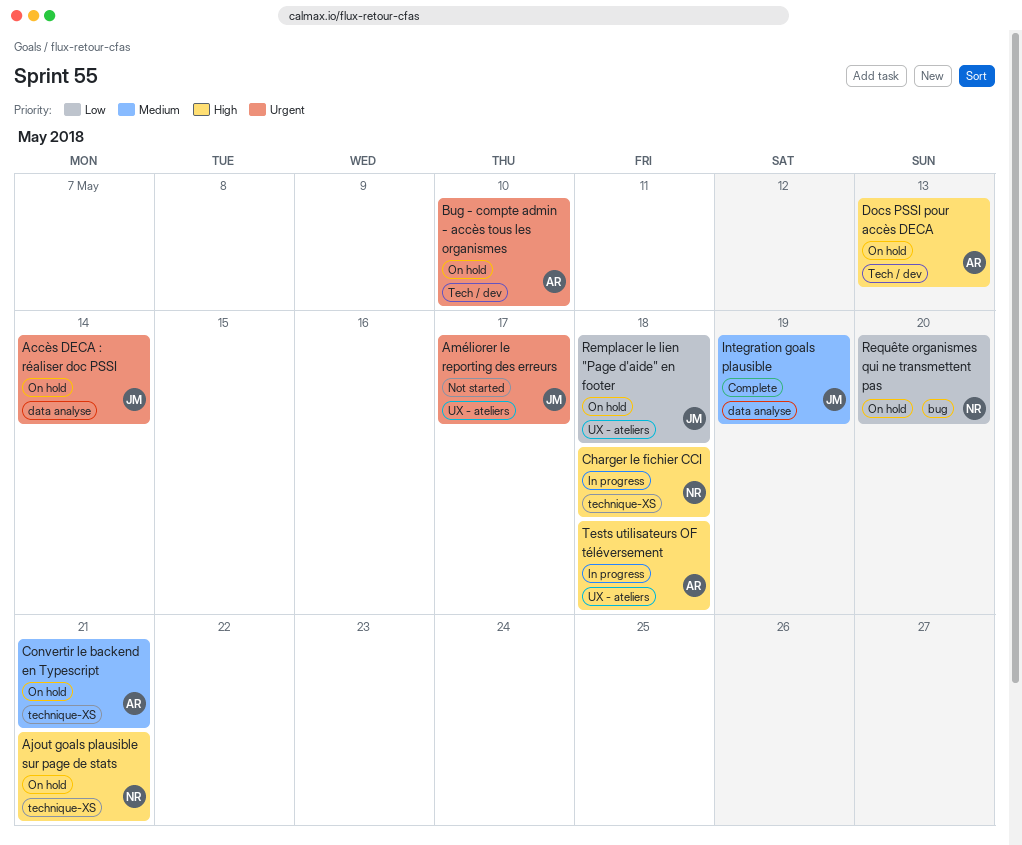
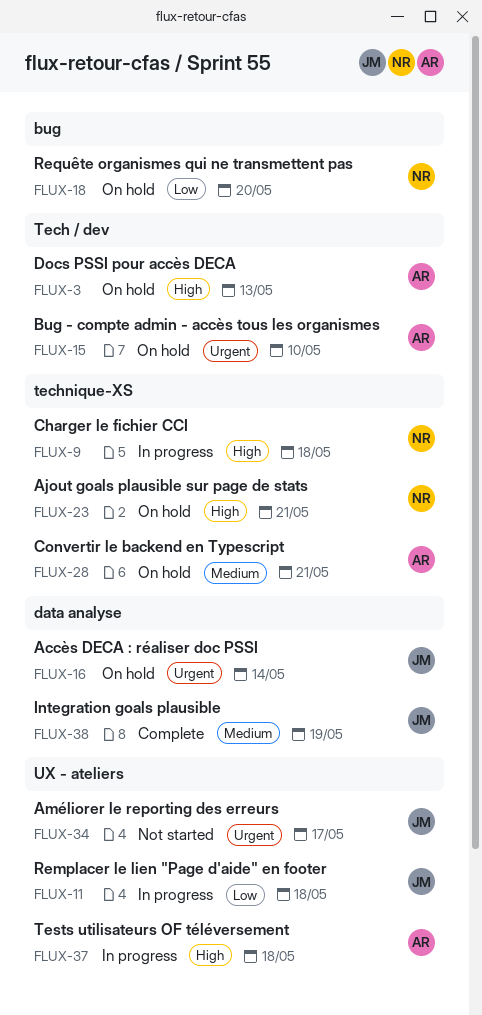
Remplacer le lien "Page d'aide" en footer, status: On hold -> In progress

